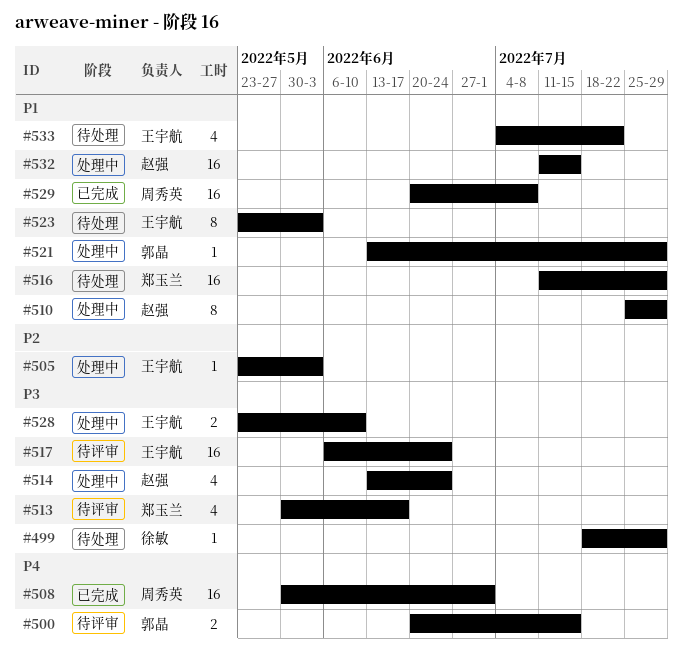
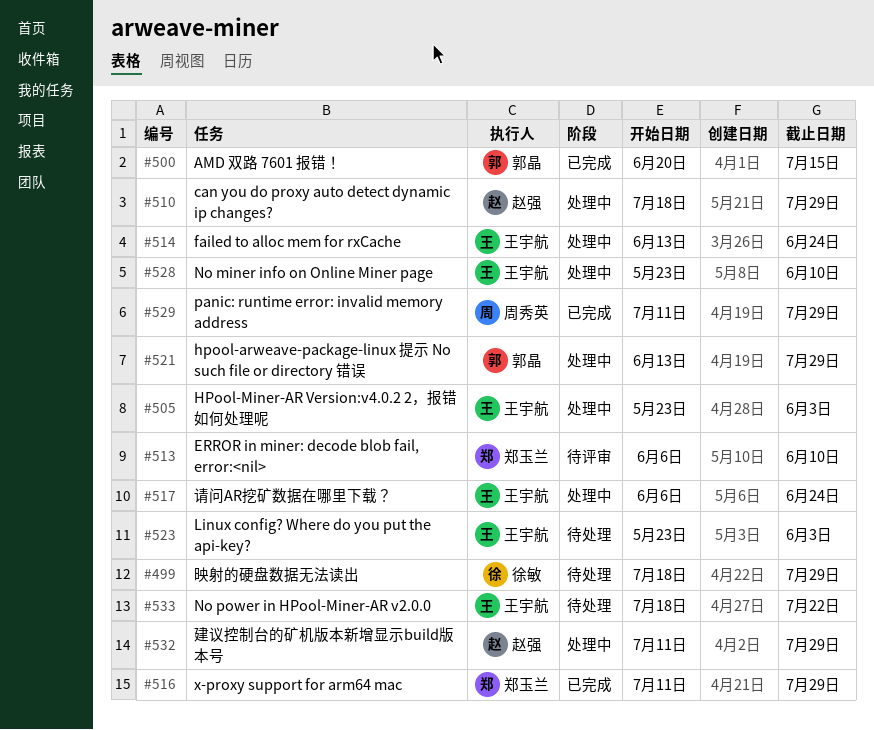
#500, status: 待评审 -> 已完成
#508: present -> none
#510, start: Jul 25 -> Jul 18
#513, start: May 30 -> Jun 6
#513, due: Jun 17 -> Jun 10
#514, owner: 赵强 -> 王宇航
#516, status: 待处理 -> 已完成
#517, status: 待评审 -> 处理中
#529, start: Jun 20 -> Jul 11
#529, due: Jul 8 -> Jul 29
#532, due: Jul 15 -> Jul 29
#533, start: Jul 4 -> Jul 18

